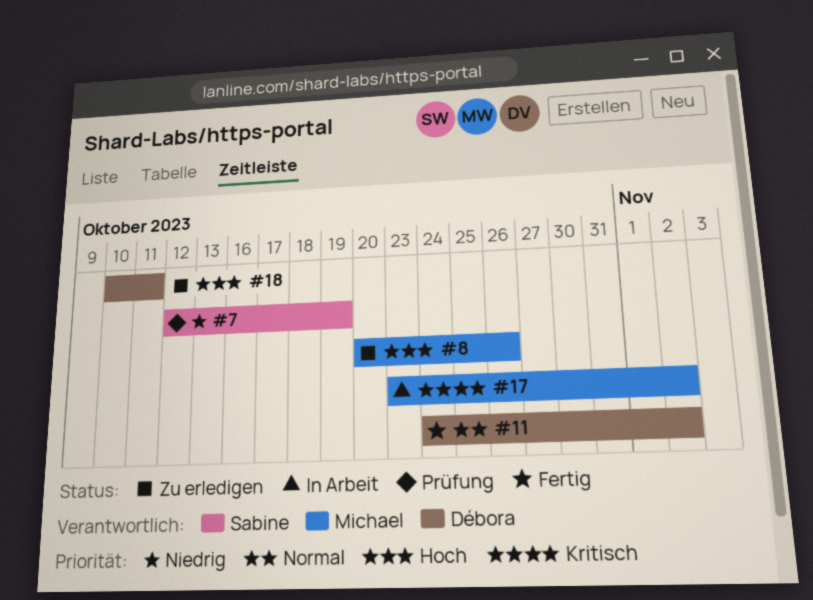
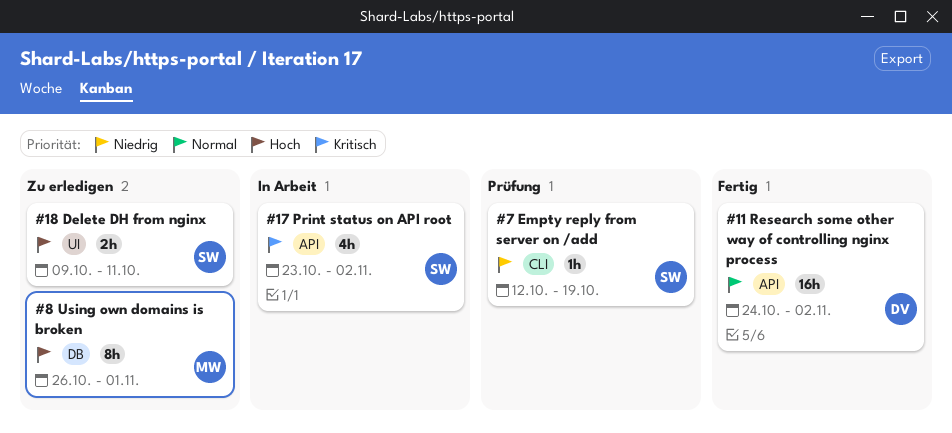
#8, start: Oct 20 -> Oct 26
#8, due: Oct 26 -> Nov 1
#17, owner: Michael -> Sabine
#18, owner: Débora -> Sabine
#18, start: Oct 10 -> Oct 9

